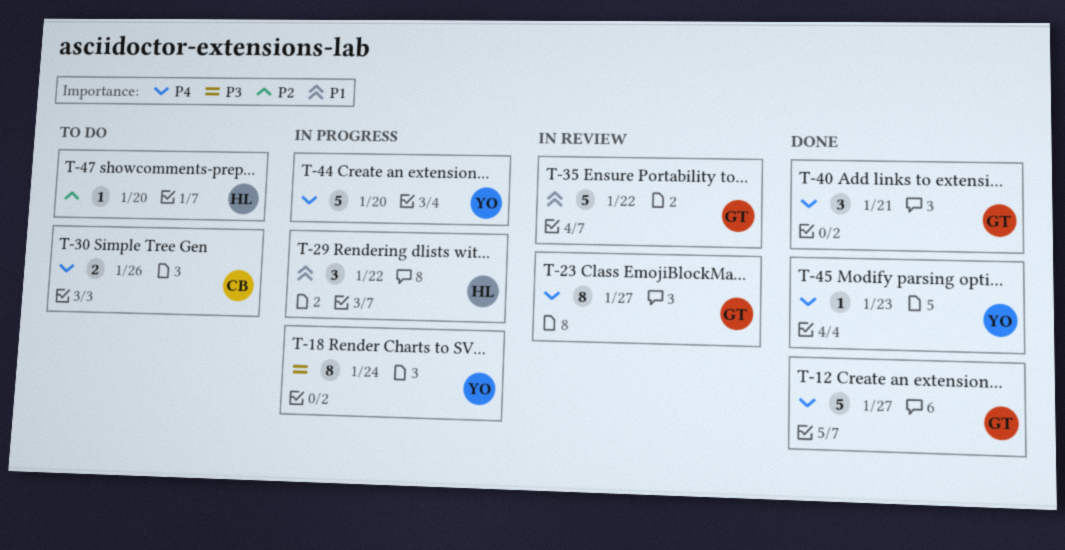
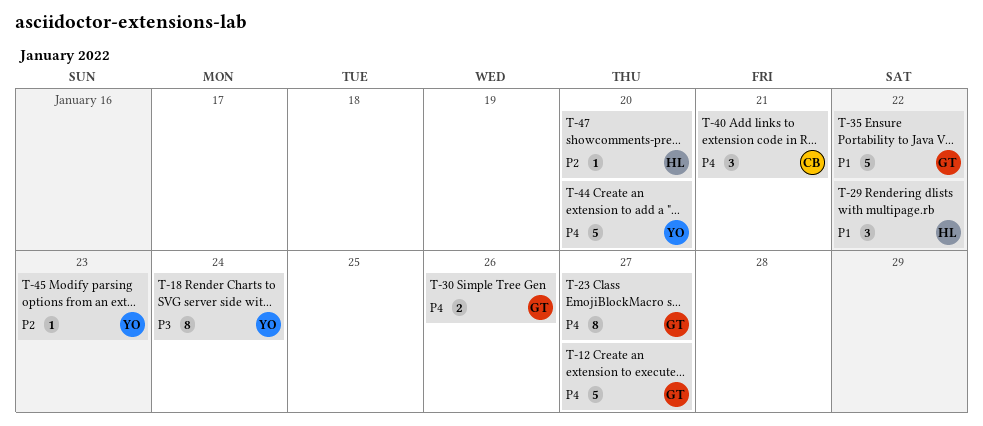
T-30, owner: CB -> GT
T-40, owner: GT -> CB
T-45, priority: P4 -> P2

